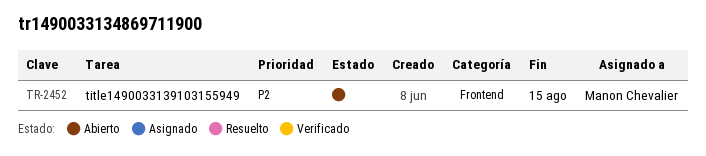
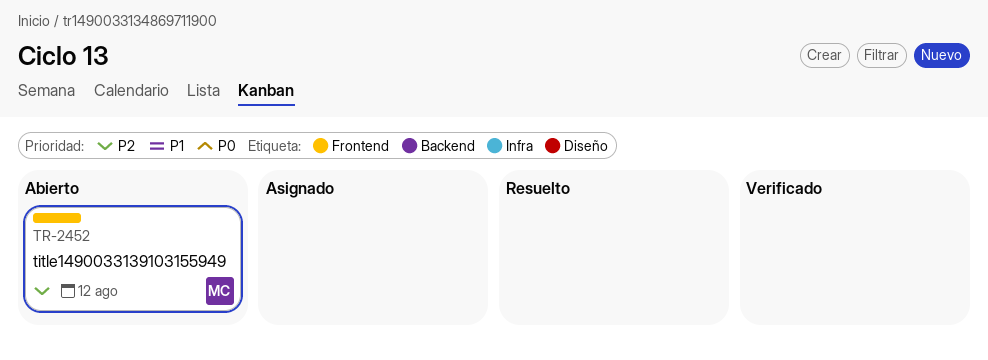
TR-2452, due: Aug 15 -> Aug 12

